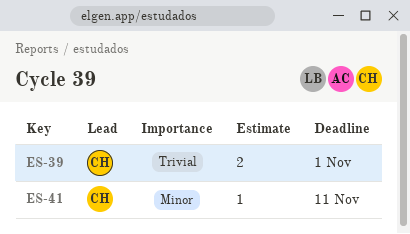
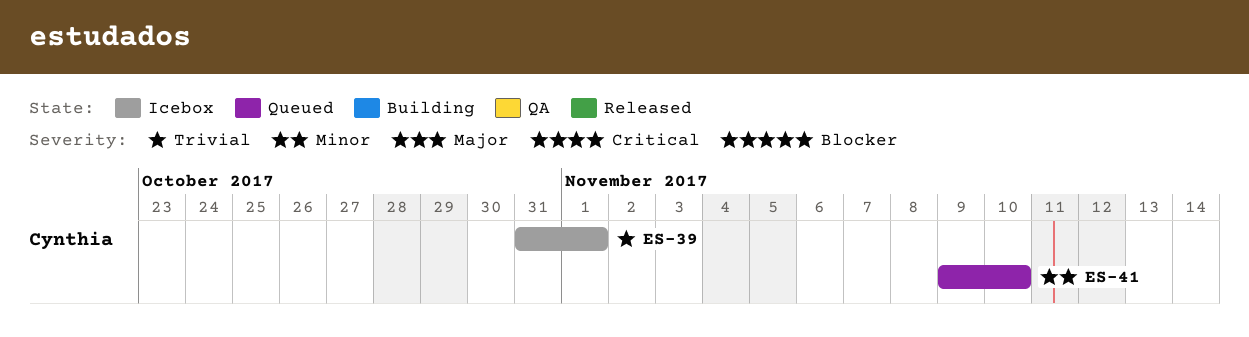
ES-41, due: Nov 11 -> Nov 10

